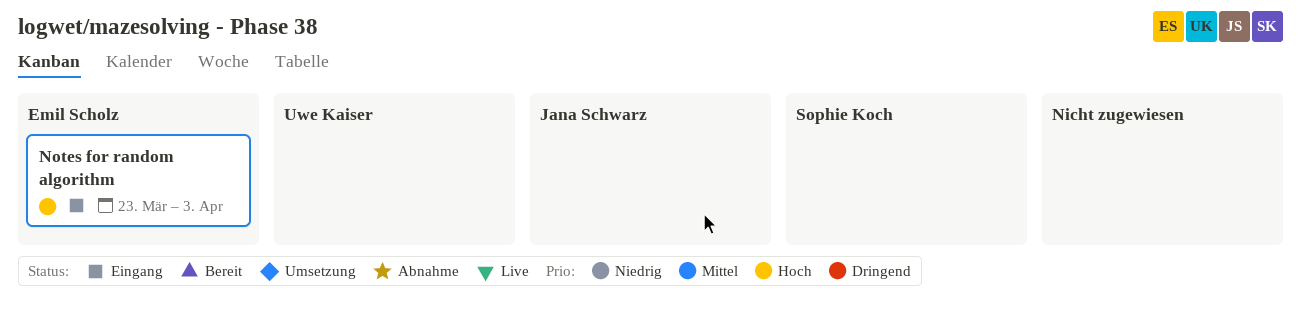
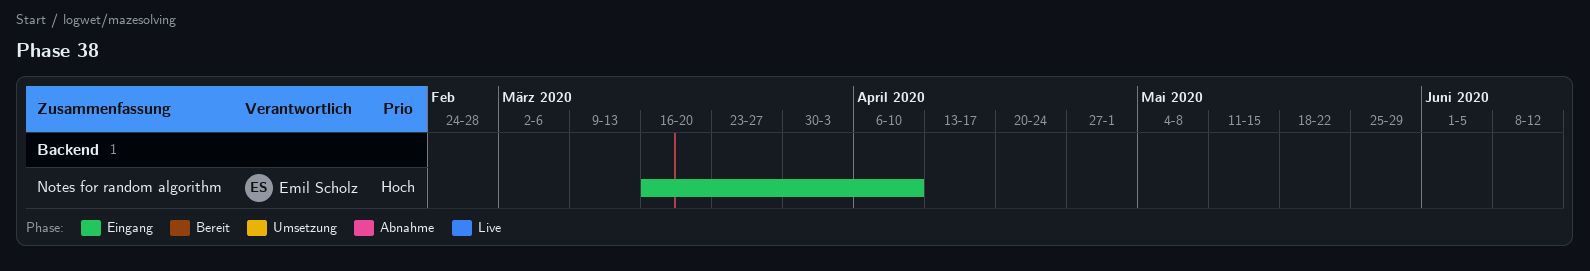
Notes for random algorithm, start: Mar 23 -> Mar 16
Notes for random algorithm, due: Apr 3 -> Apr 10

